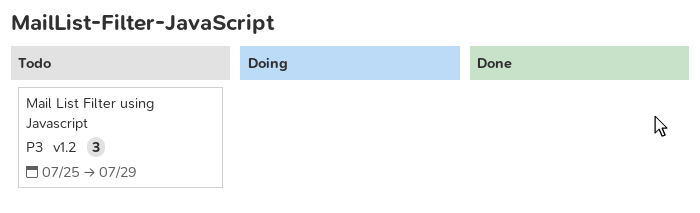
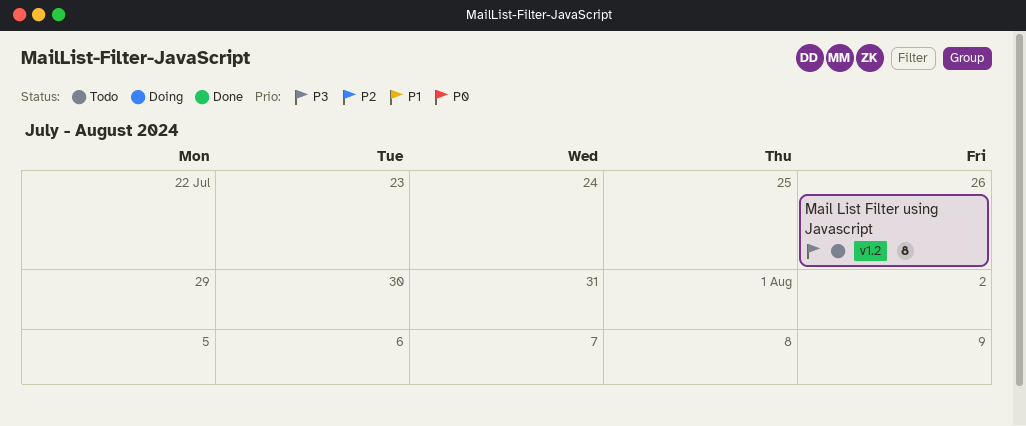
Mail List Filter using Javascript, estimate: 3 -> 8
Mail List Filter using Javascript, due: Jul 29 -> Jul 26

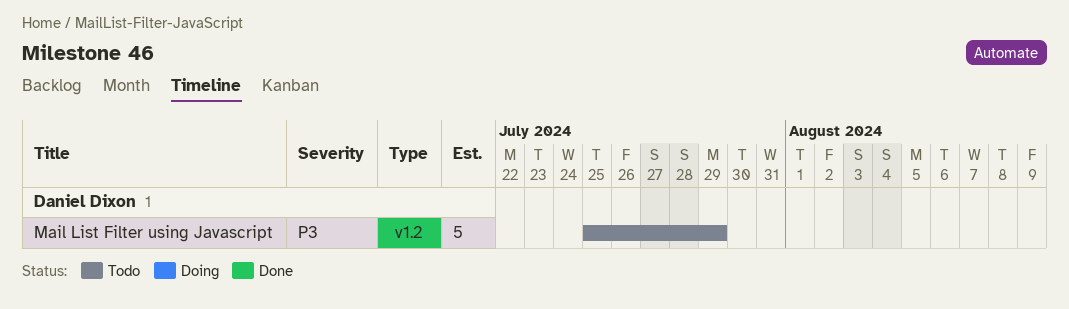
Mail List Filter using Javascript, estimate: 8 -> 5
Mail List Filter using Javascript, due: Jul 26 -> Jul 29

